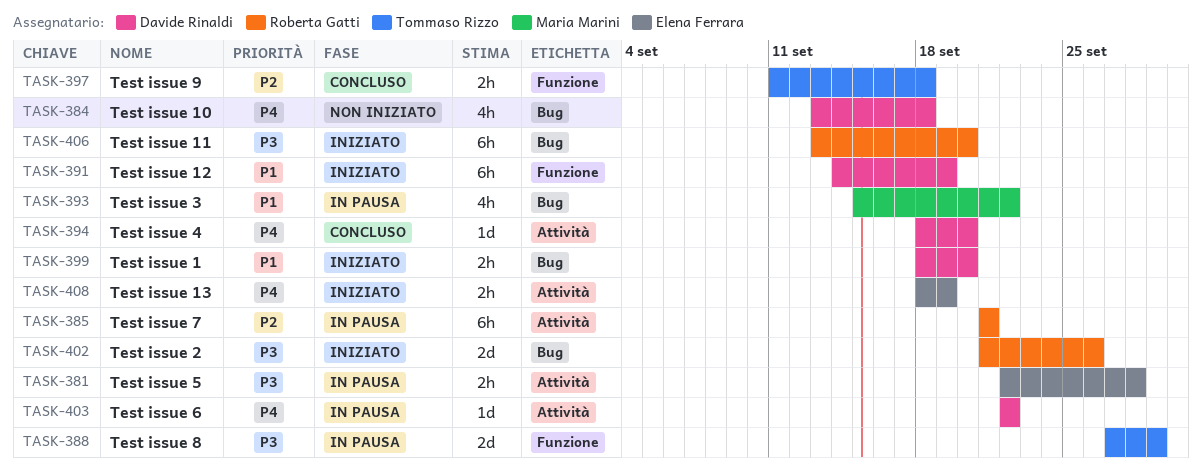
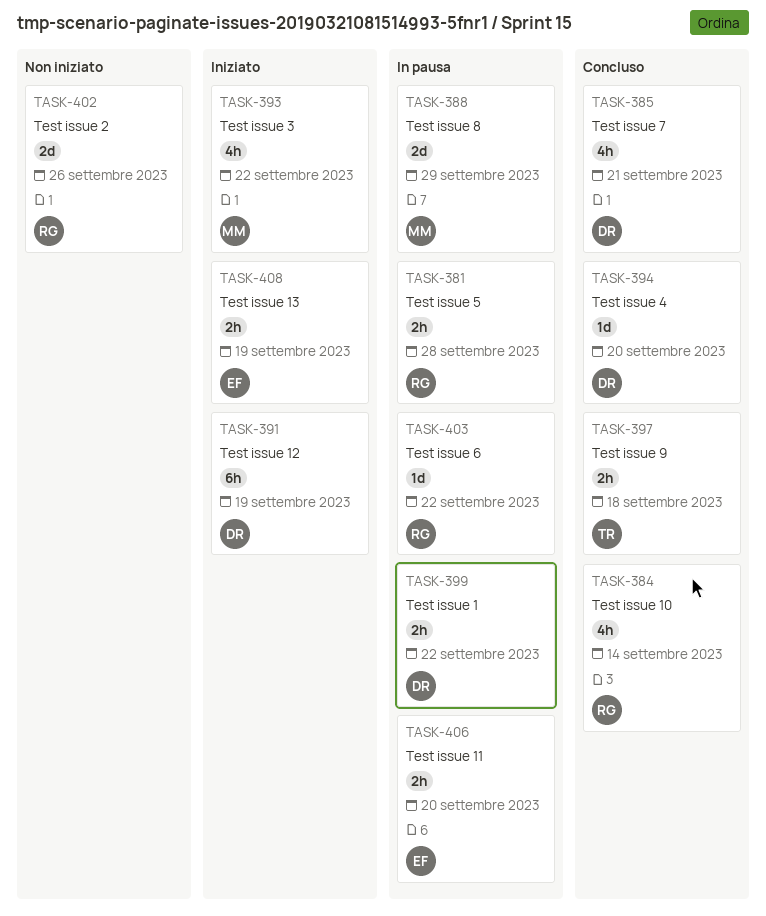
TASK-381, owner: Elena Ferrara -> Roberta Gatti
TASK-384, status: Non iniziato -> Concluso
TASK-384, owner: Davide Rinaldi -> Roberta Gatti
TASK-384, due: Sep 18 -> Sep 14
TASK-385, status: In pausa -> Concluso
TASK-385, owner: Roberta Gatti -> Davide Rinaldi
TASK-385, estimate: 6h -> 4h
TASK-388, owner: Tommaso Rizzo -> Maria Marini
TASK-393, status: In pausa -> Iniziato
TASK-399, status: Iniziato -> In pausa
TASK-399, due: Sep 20 -> Sep 22
TASK-402, status: Iniziato -> Non iniziato
TASK-403, owner: Davide Rinaldi -> Roberta Gatti
TASK-406, status: Iniziato -> In pausa
TASK-406, owner: Roberta Gatti -> Elena Ferrara
TASK-406, estimate: 6h -> 2h

